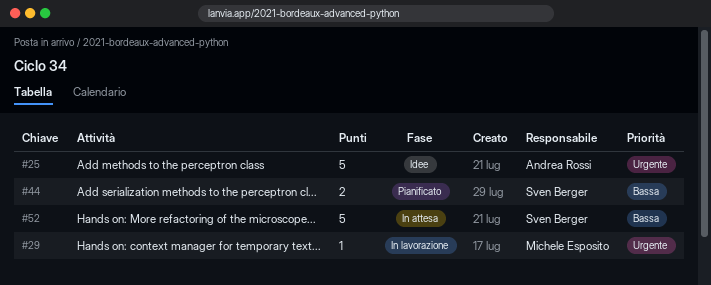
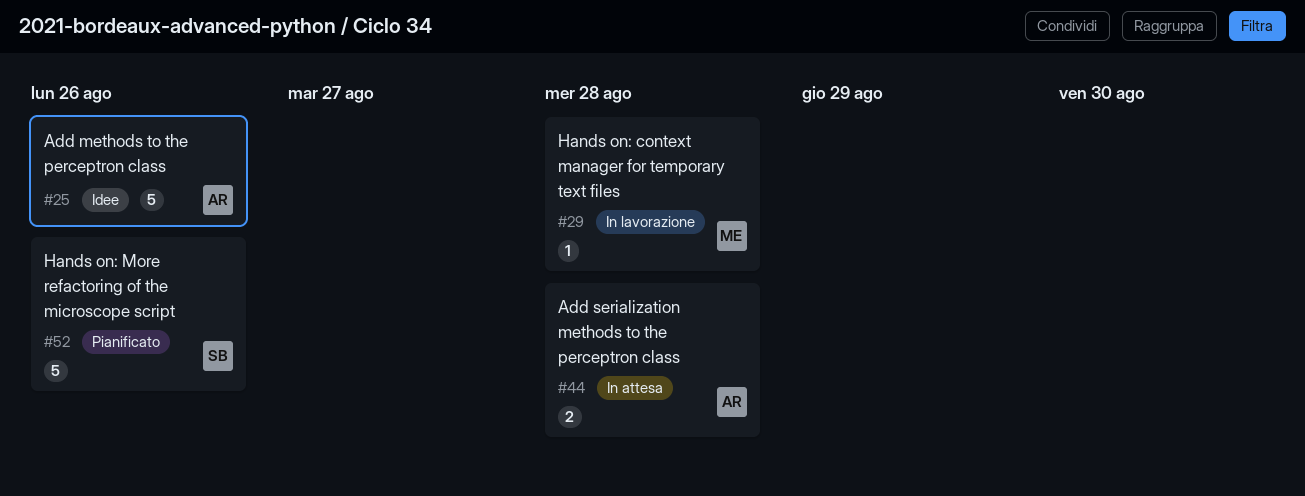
#44, status: Pianificato -> In attesa
#44, owner: Sven Berger -> Andrea Rossi
#52, status: In attesa -> Pianificato

